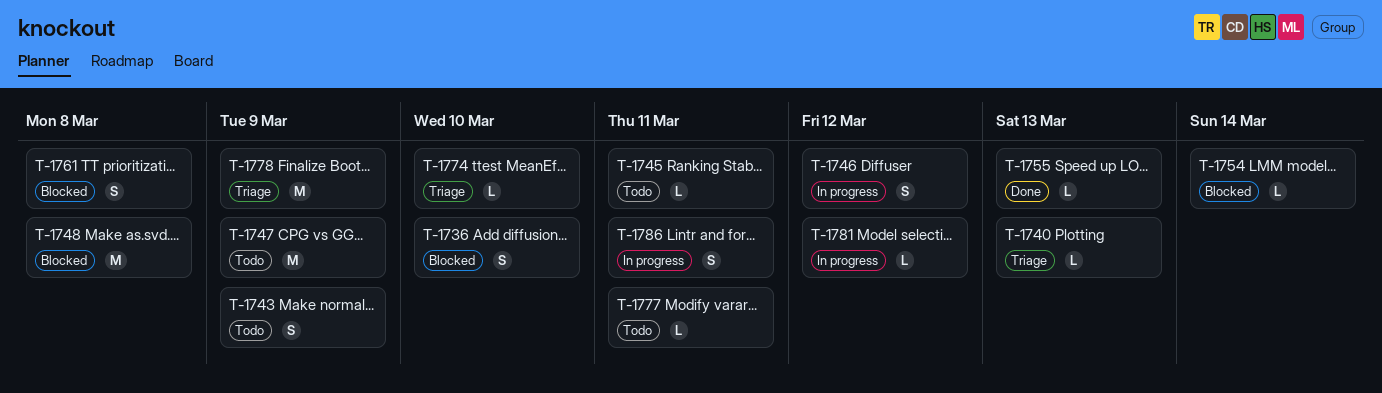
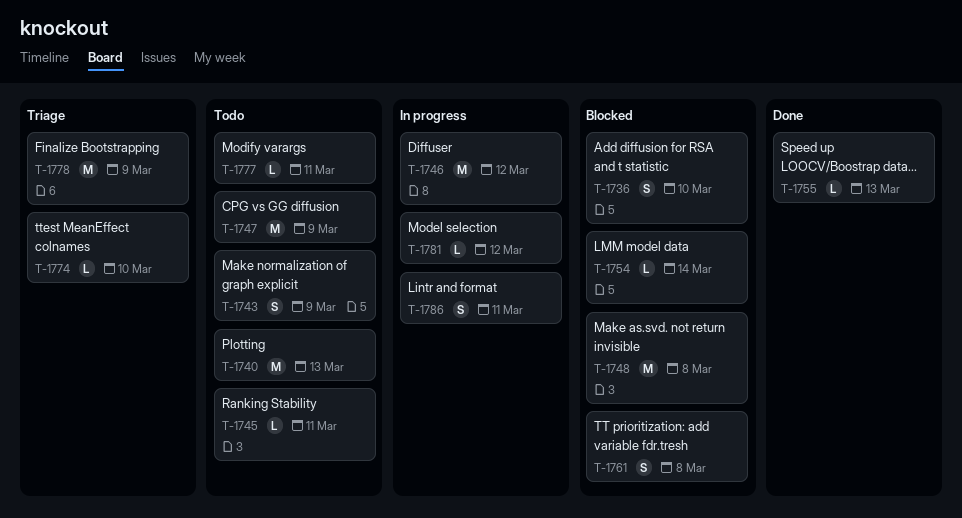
T-1740, status: Triage -> Todo
T-1740, estimate: L -> M
T-1746, estimate: S -> M

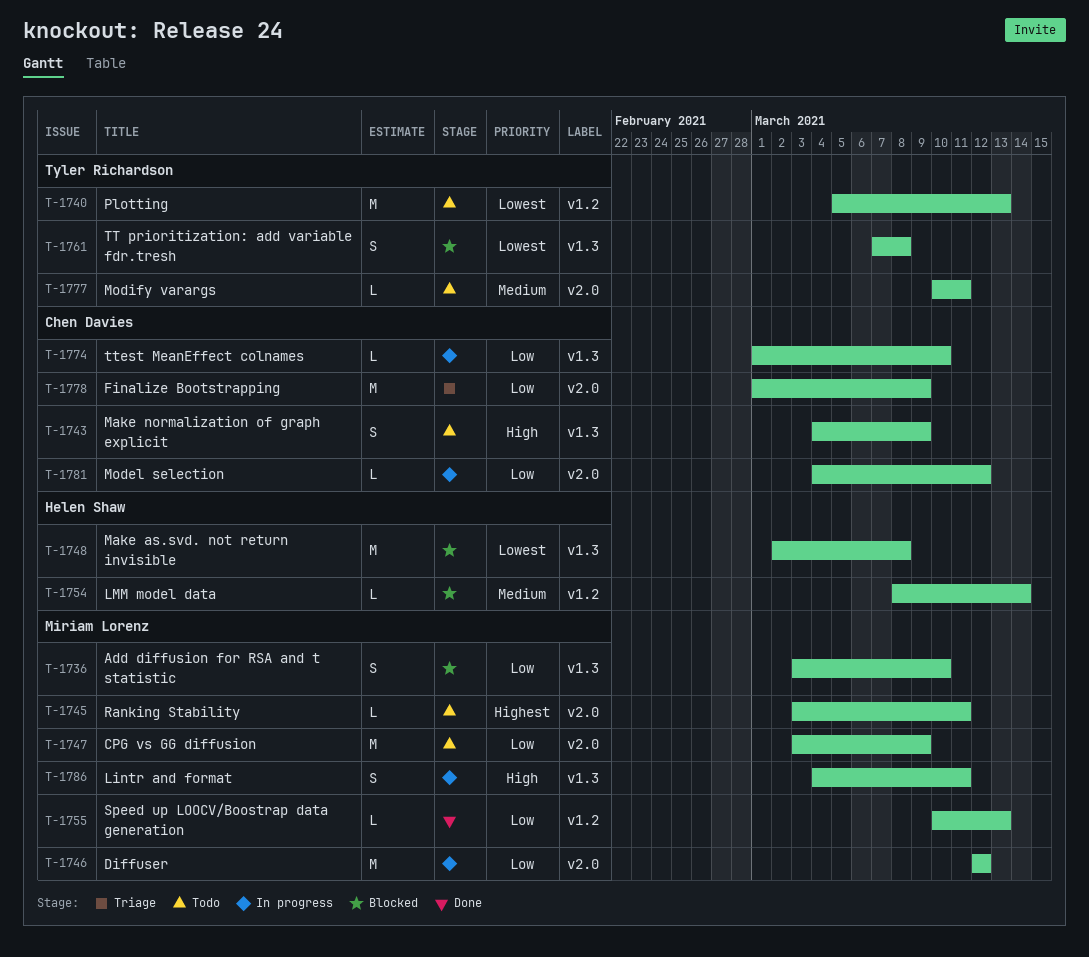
T-1774, status: Triage -> In progress

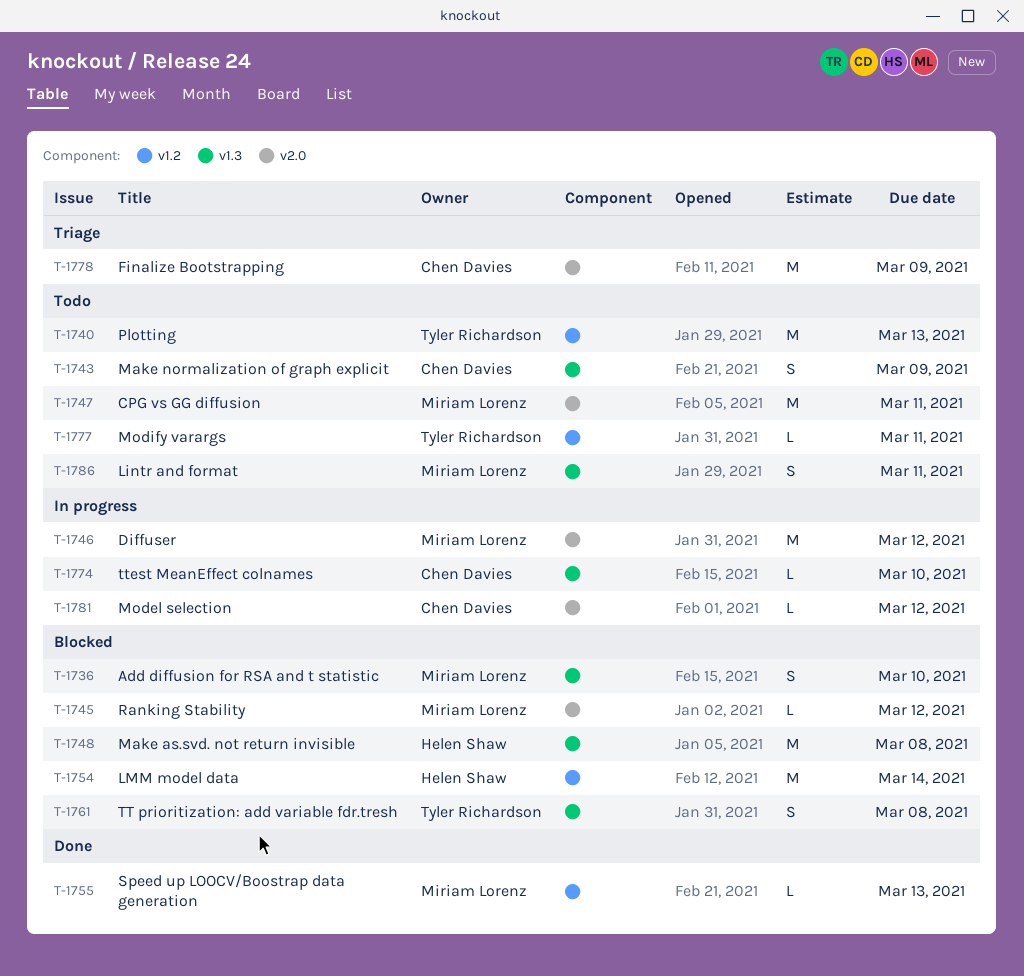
T-1745, status: Todo -> Blocked
T-1745, due: Mar 11 -> Mar 12
T-1747, due: Mar 9 -> Mar 11
T-1754, estimate: L -> M
T-1777, label: v2.0 -> v1.2
T-1786, status: In progress -> Todo

